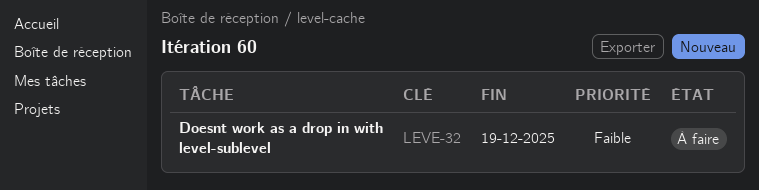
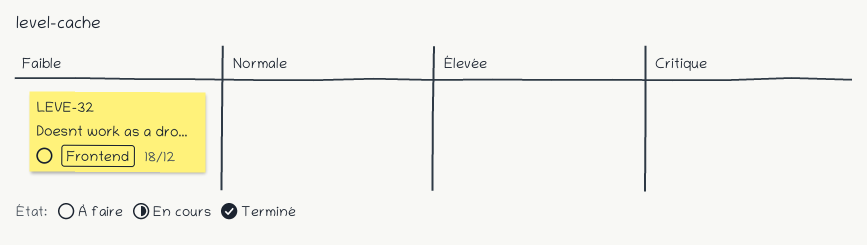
LEVE-32, due: Dec 19 -> Dec 18

